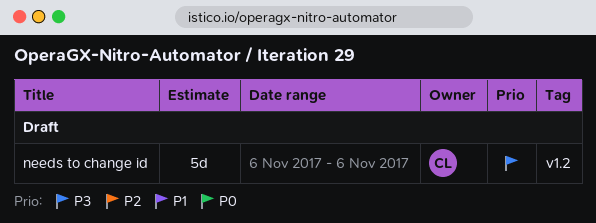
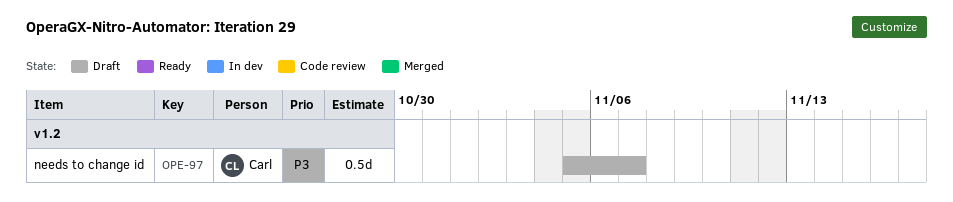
needs to change id, estimate: 5d -> 0.5d
needs to change id, start: Nov 6 -> Nov 5
needs to change id, due: Nov 6 -> Nov 7

